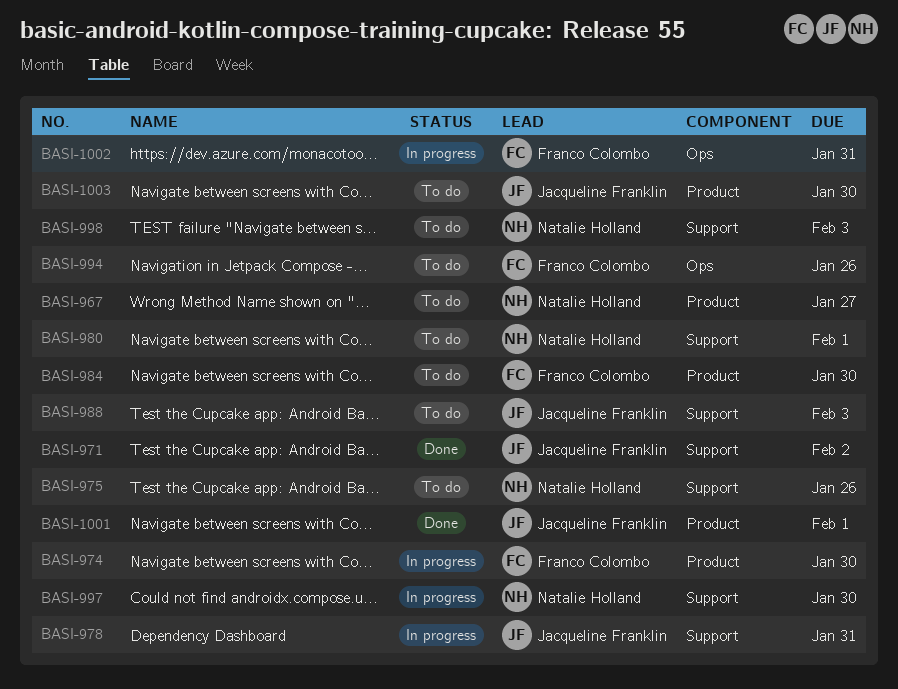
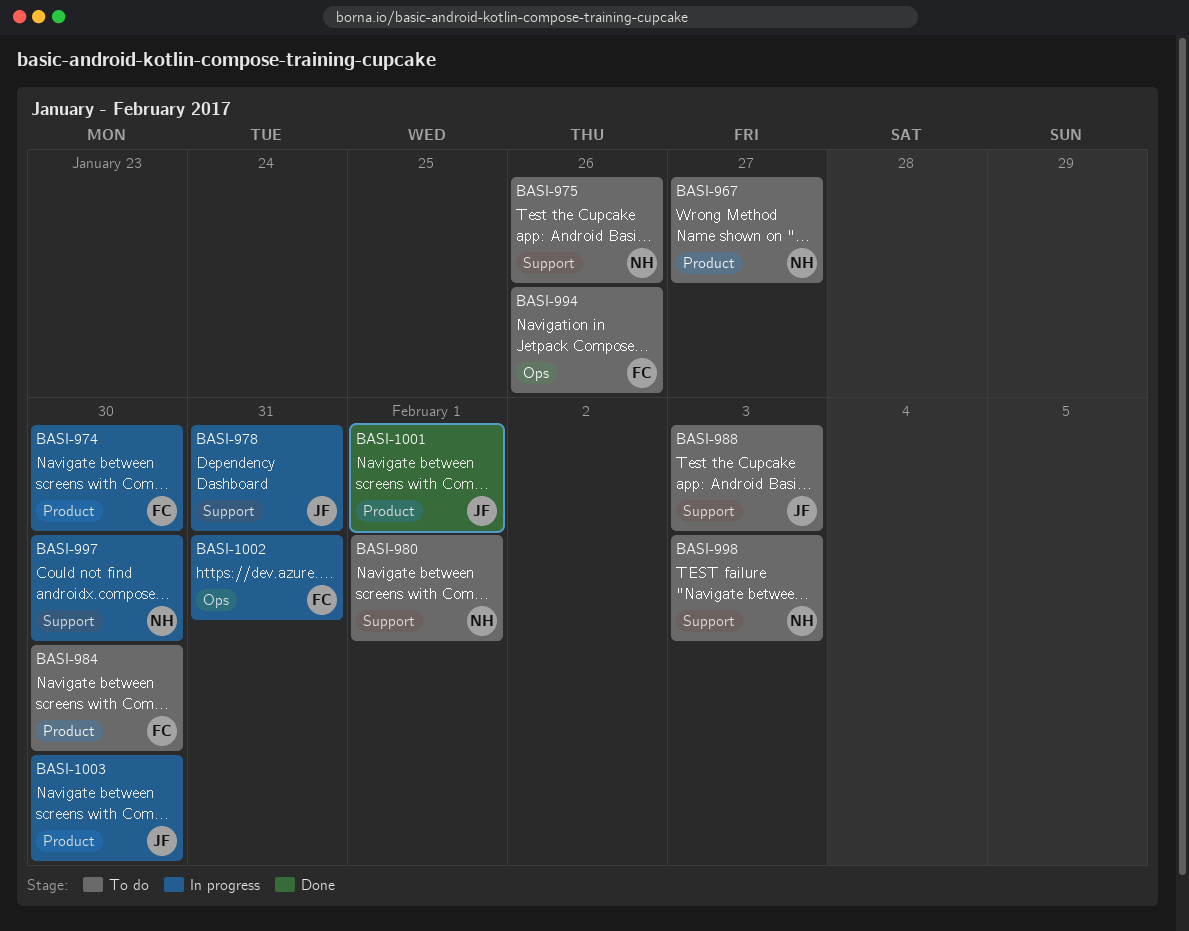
BASI-971: present -> none
BASI-1003, status: To do -> In progress

